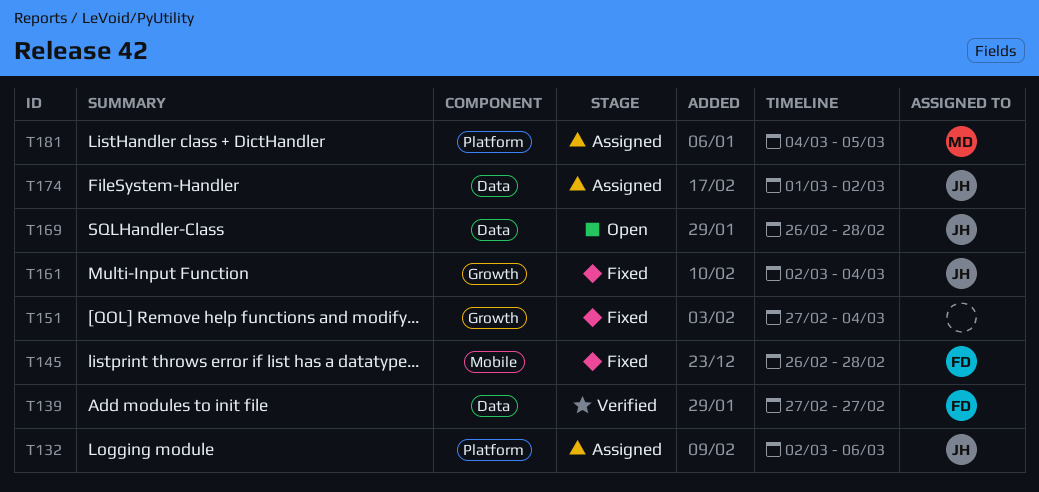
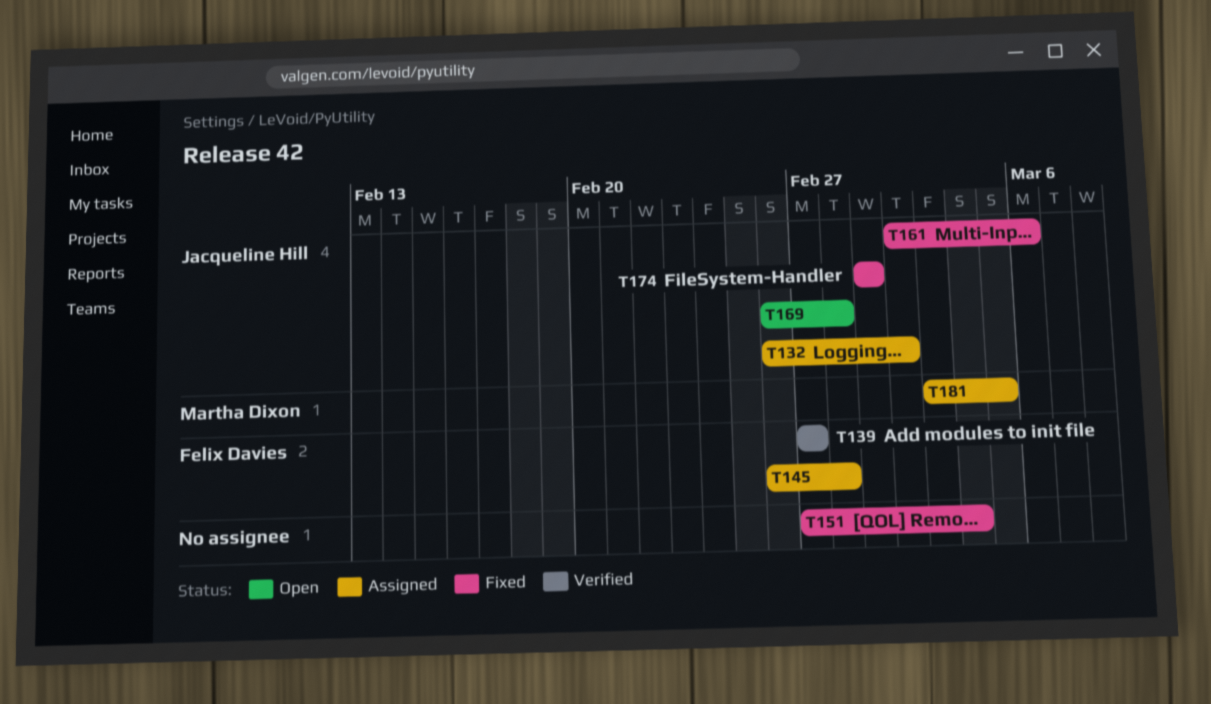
T132, start: Mar 2 -> Feb 26
T132, due: Mar 6 -> Mar 2
T145, status: Fixed -> Assigned
T161, due: Mar 4 -> Mar 6
T174, status: Assigned -> Fixed
T174, due: Mar 2 -> Mar 1
T181, start: Mar 4 -> Mar 3

